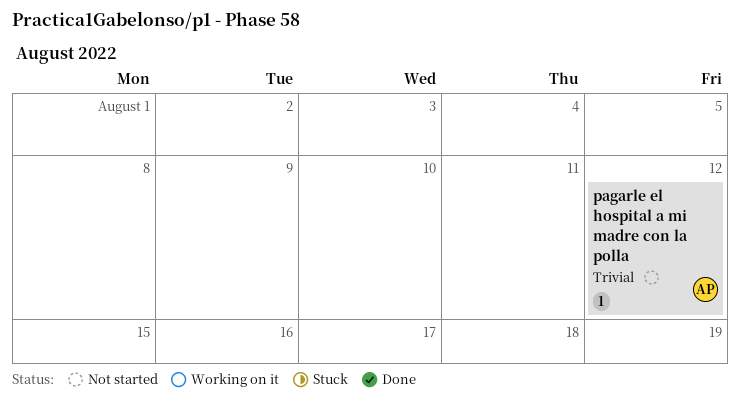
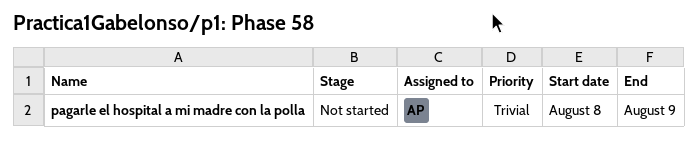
pagarle el hospital a mi madre con la polla, due: Aug 12 -> Aug 9

